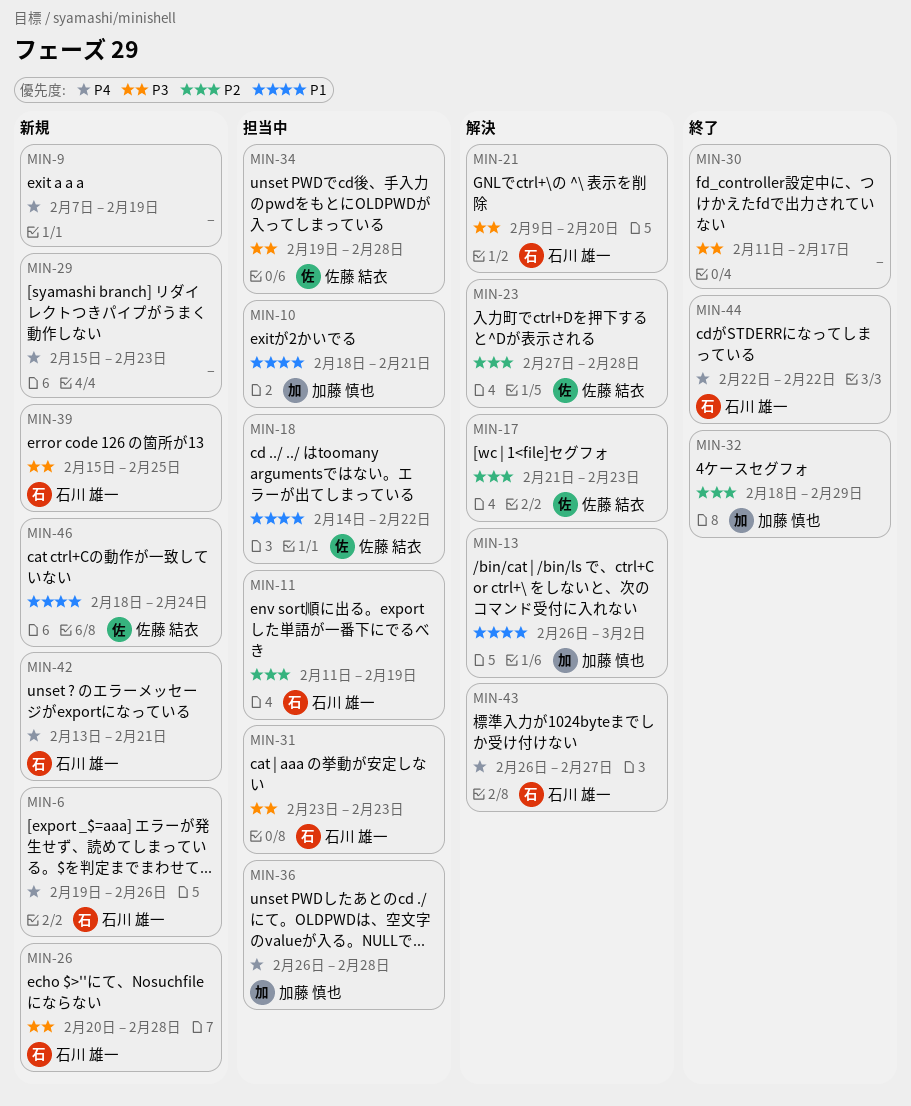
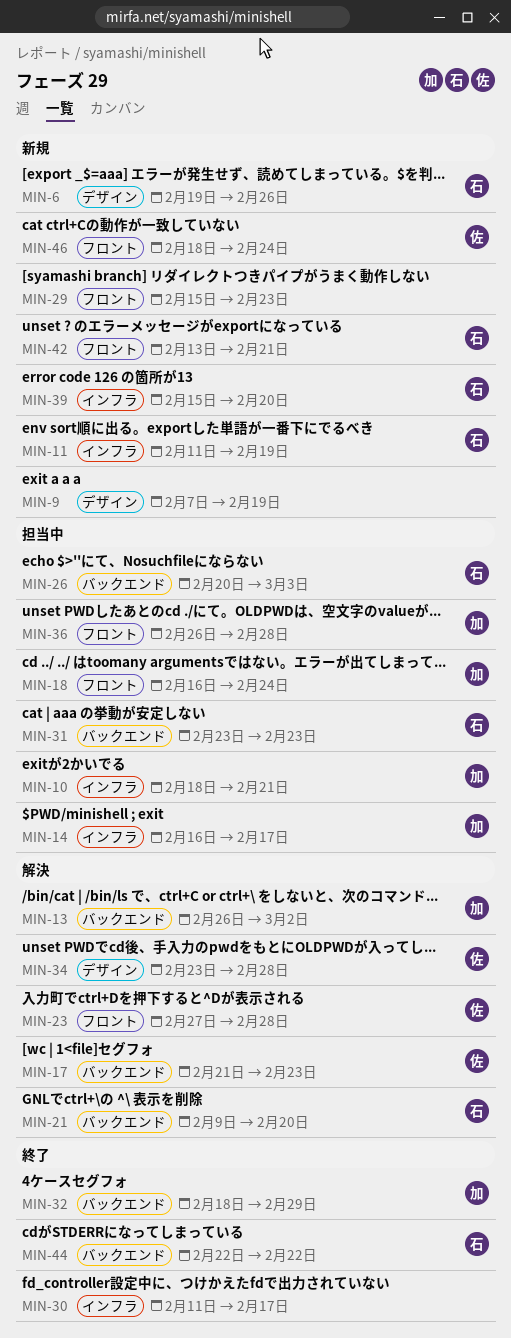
MIN-11, status: 担当中 -> 新規
MIN-14: none -> present
MIN-18, owner: 佐藤 結衣 -> 加藤 慎也
MIN-18, start: Feb 14 -> Feb 16
MIN-18, due: Feb 22 -> Feb 24
MIN-26, status: 新規 -> 担当中
MIN-26, due: Feb 28 -> Mar 3
MIN-34, status: 担当中 -> 解決
MIN-34, start: Feb 19 -> Feb 23
MIN-39, due: Feb 25 -> Feb 20
MIN-43: present -> none

